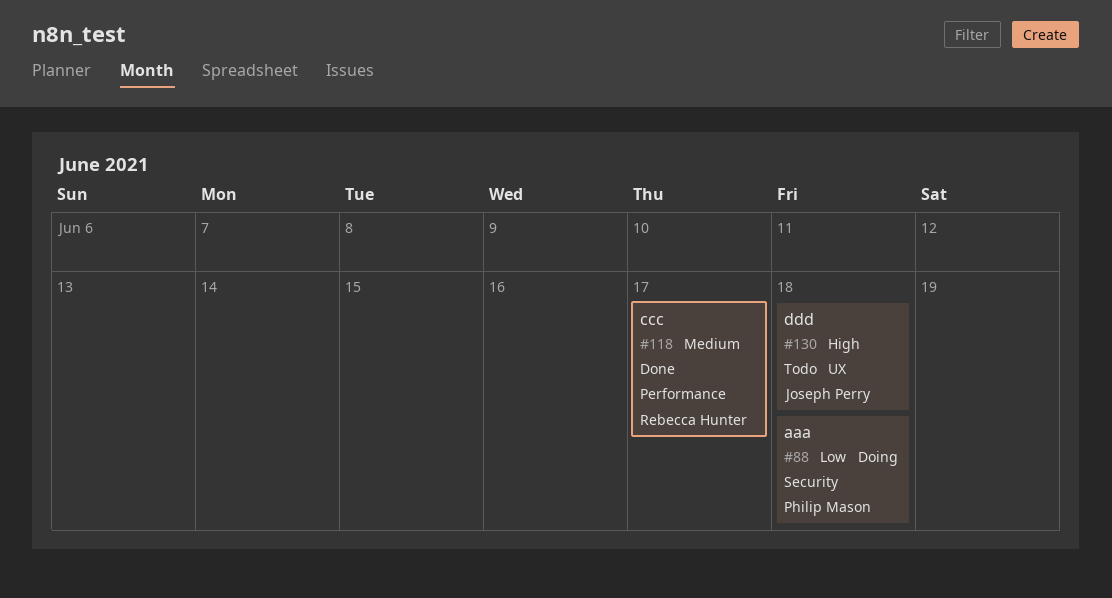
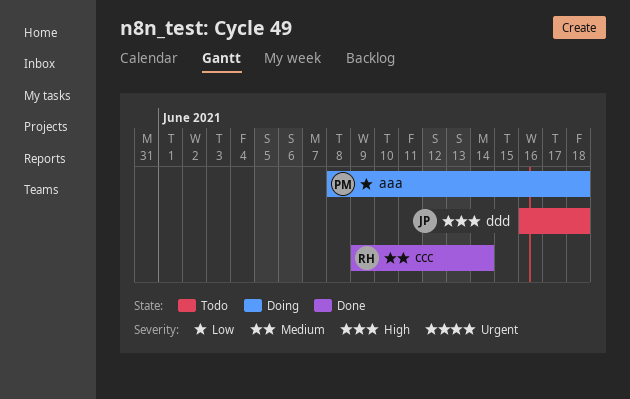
ccc, due: Jun 17 -> Jun 14

